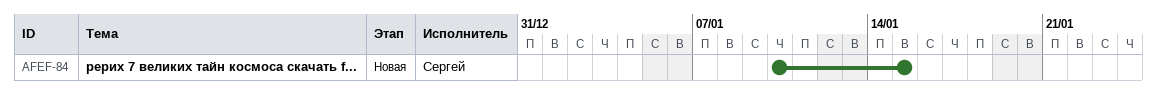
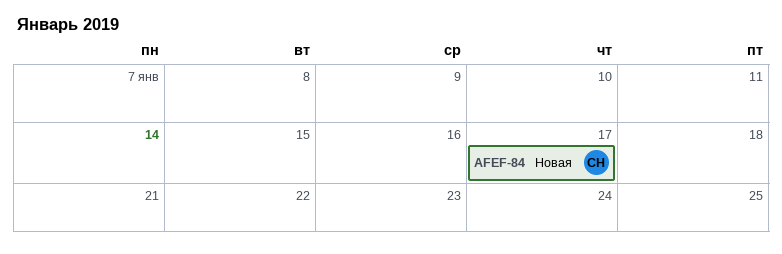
AFEF-84, due: Jan 15 -> Jan 17

